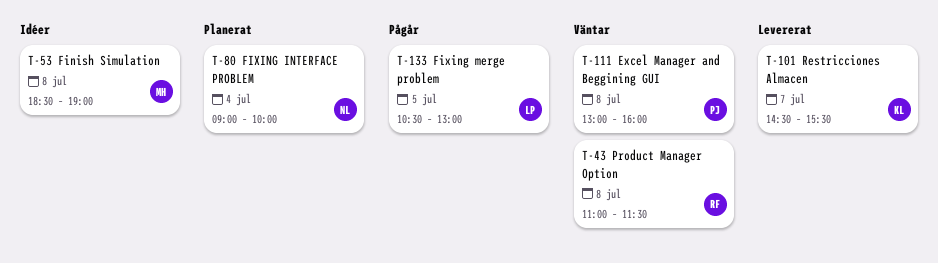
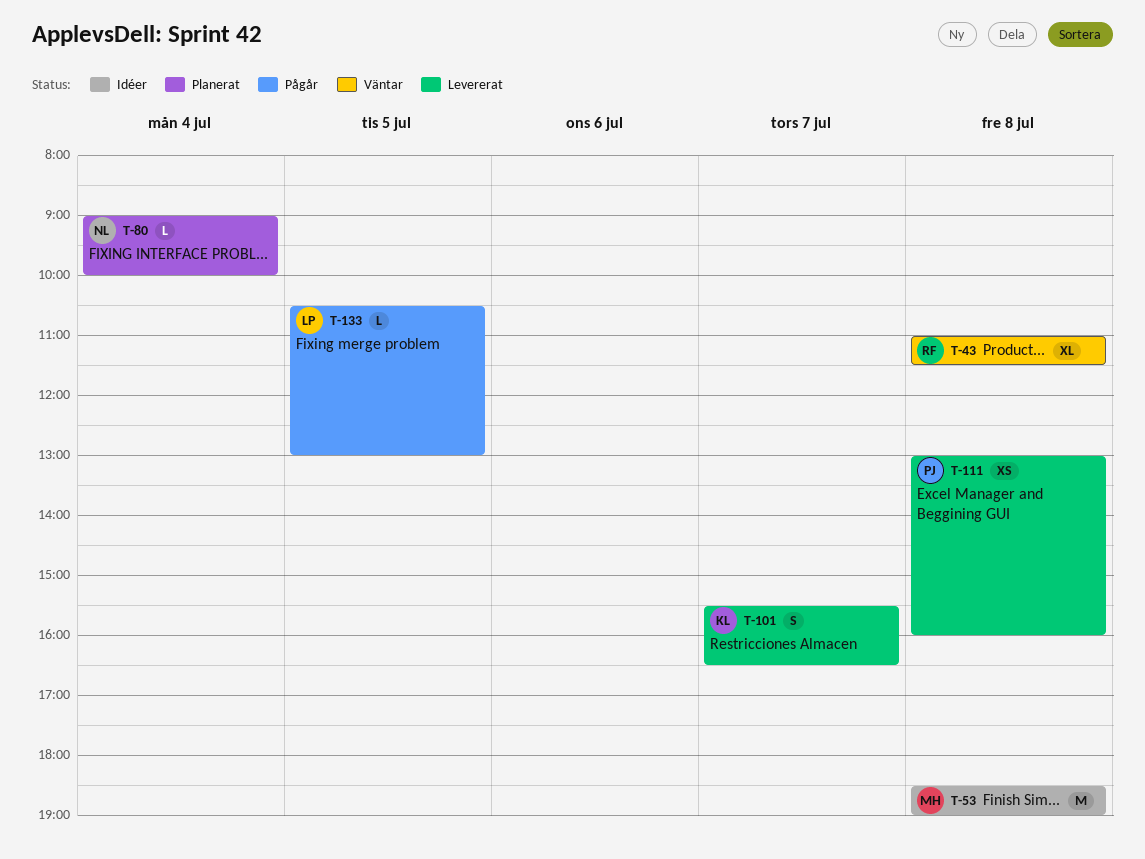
T-101, begins: 14:30 -> 15:30
T-101, ends: 15:30 -> 16:30
T-111, status: Väntar -> Levererat

